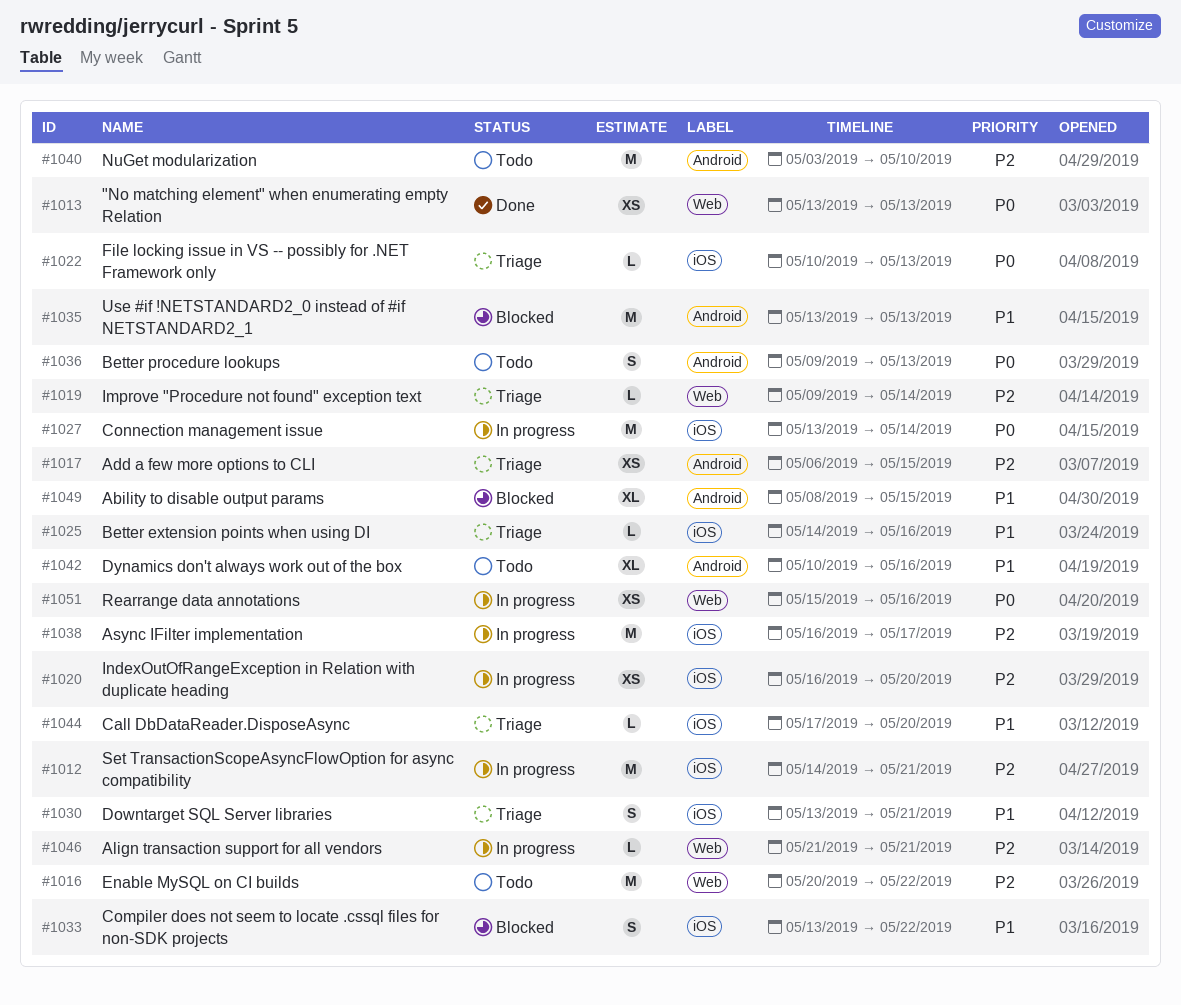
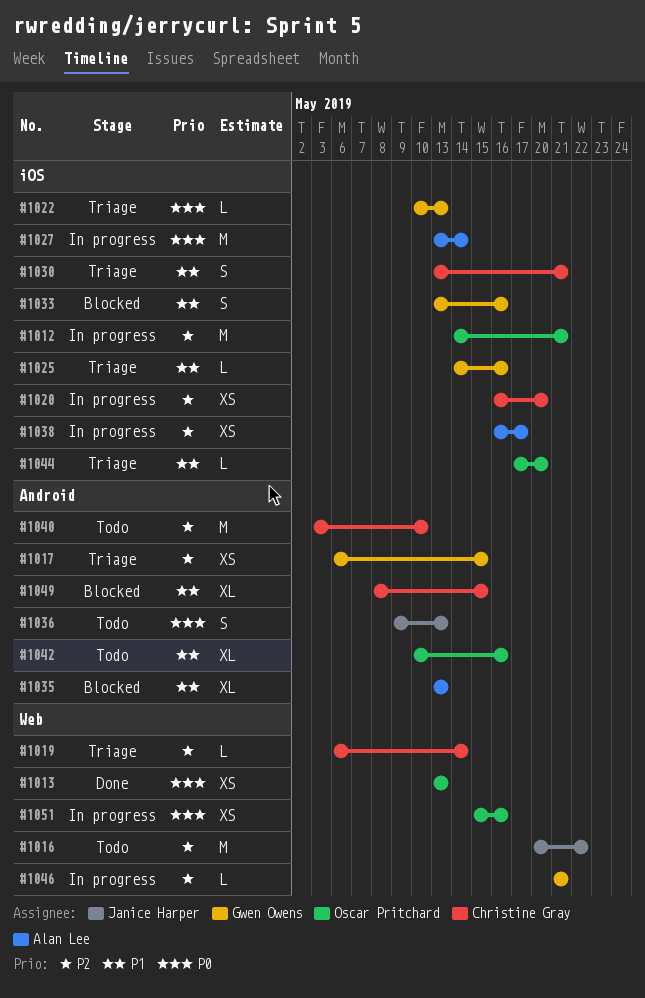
#1019, start: May 9 -> May 6
#1033, due: May 22 -> May 16
#1035, estimate: M -> XL
#1038, estimate: M -> XS

